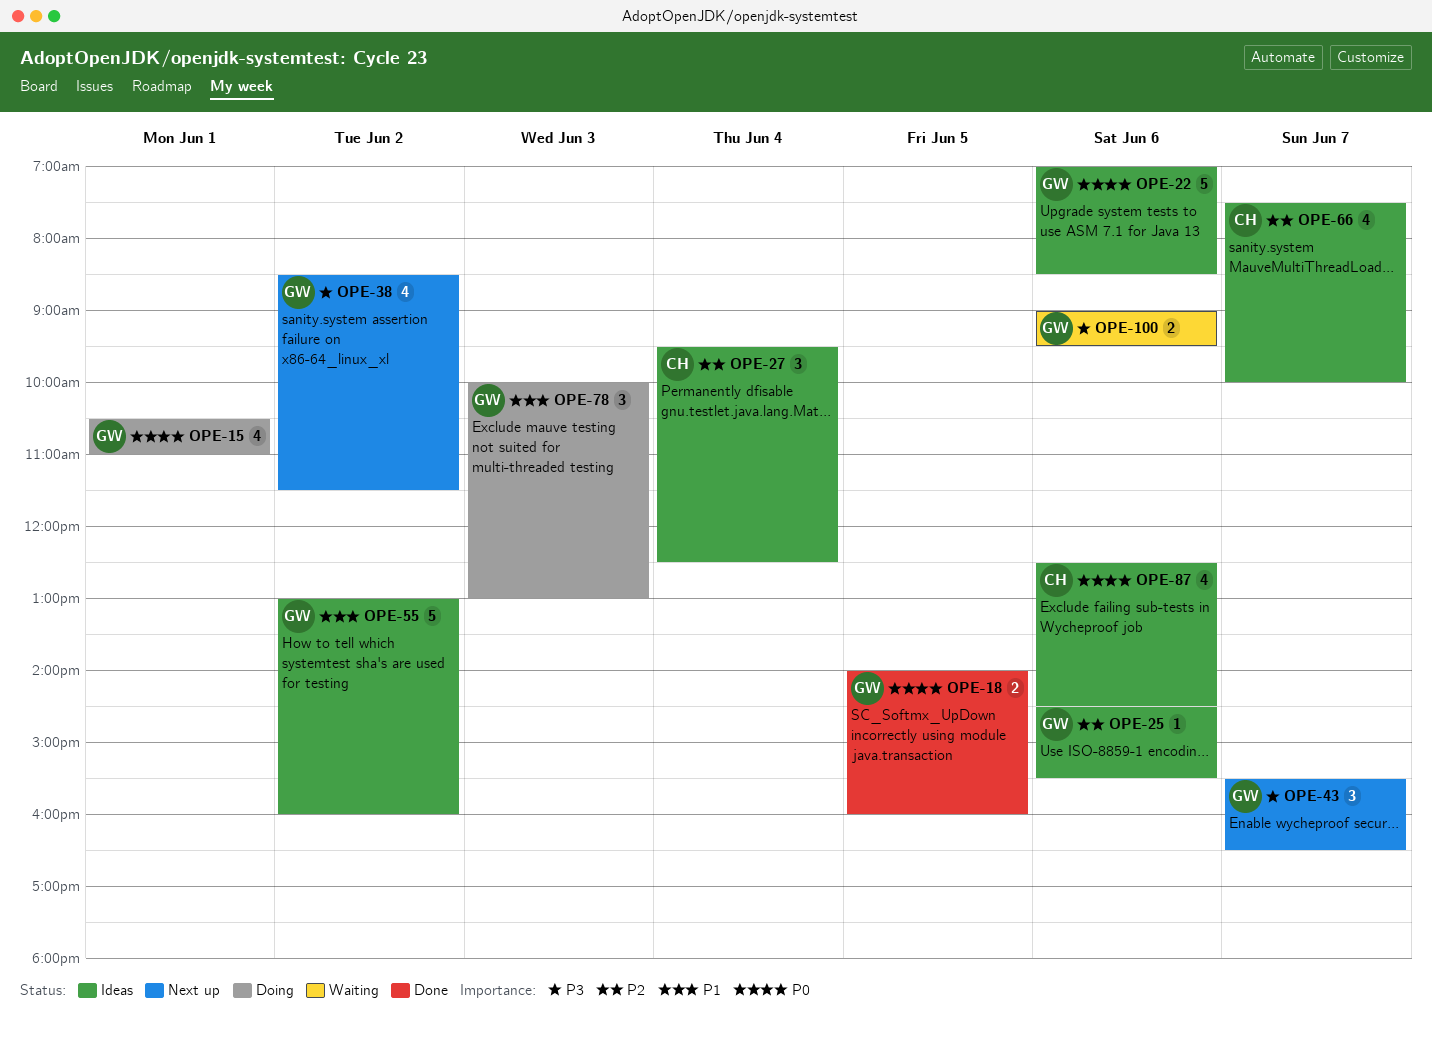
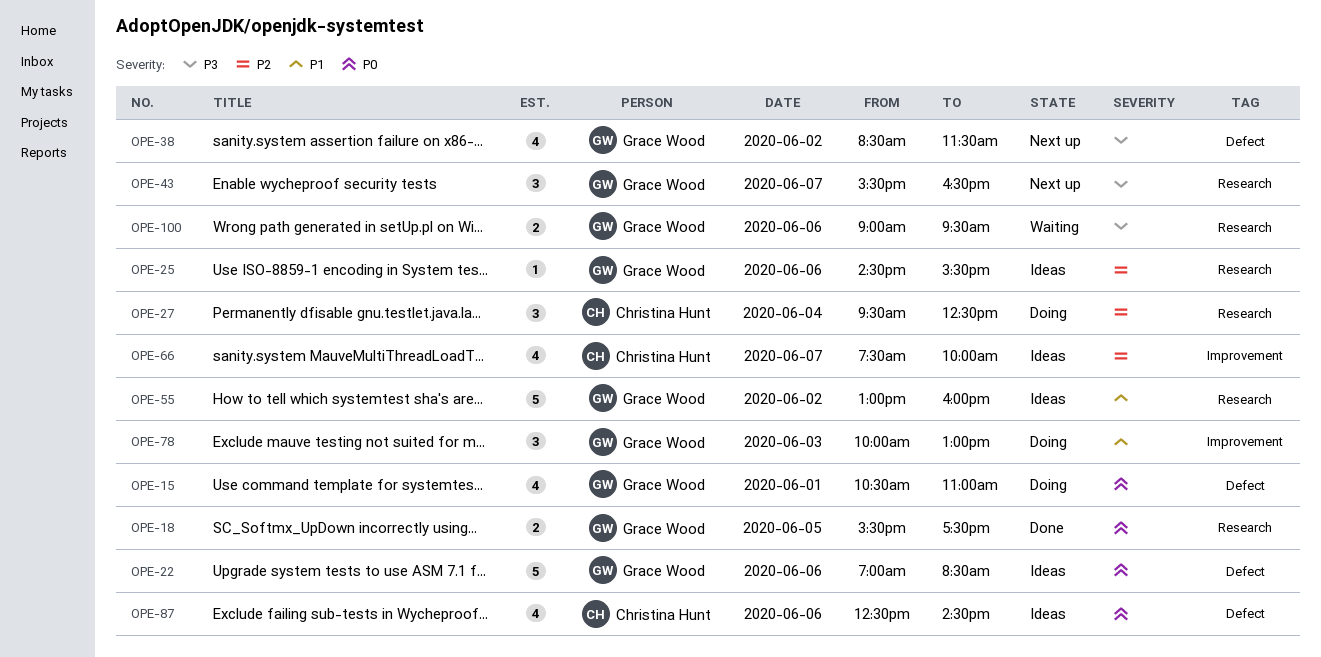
OPE-18, begins: 14:00 -> 15:30
OPE-18, ends: 16:00 -> 17:30
OPE-27, status: Ideas -> Doing

